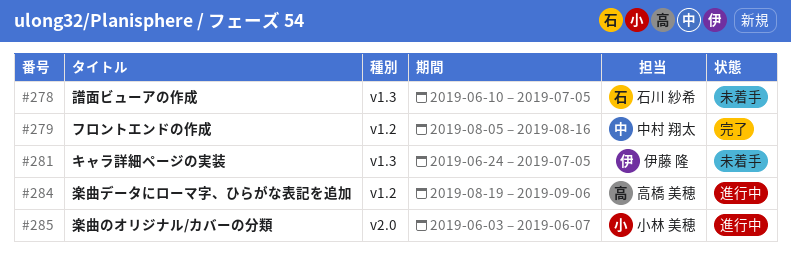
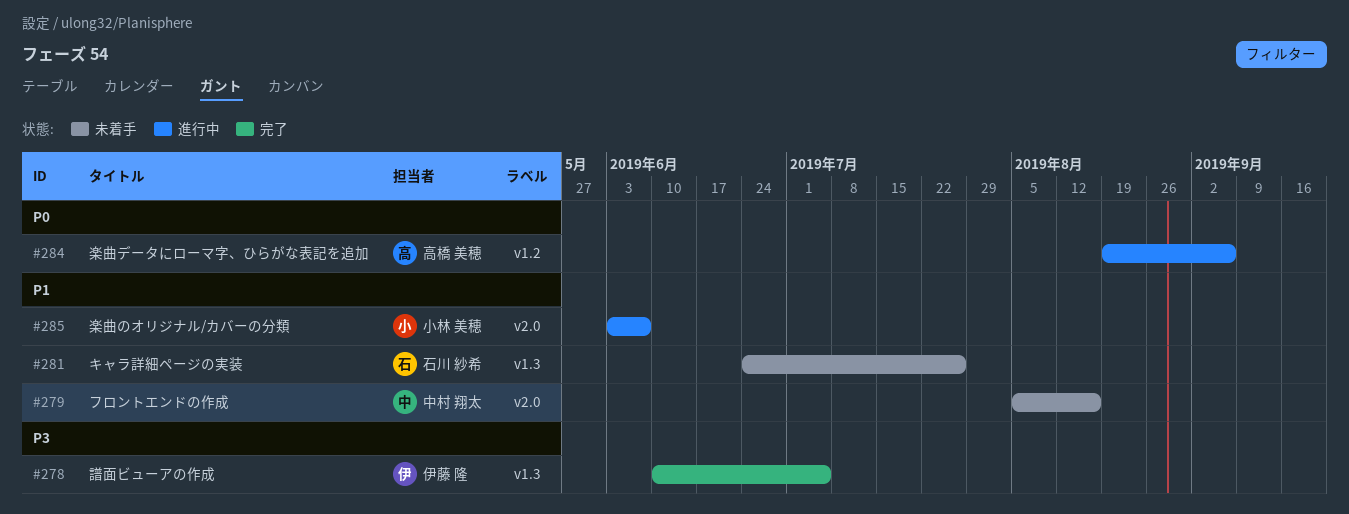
#278, status: 未着手 -> 完了
#278, owner: 石川 紗希 -> 伊藤 隆
#279, status: 完了 -> 未着手
#279, label: v1.2 -> v2.0
#281, owner: 伊藤 隆 -> 石川 紗希
#281, due: Jul 5 -> Jul 26

